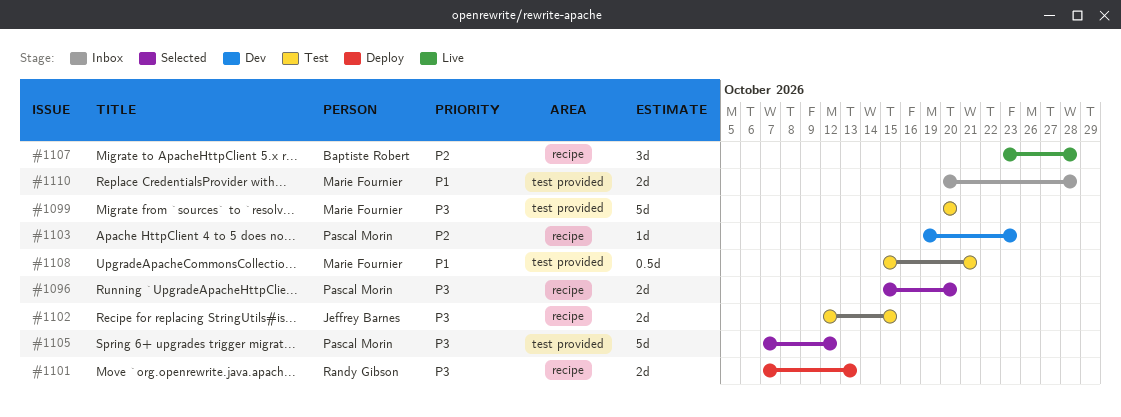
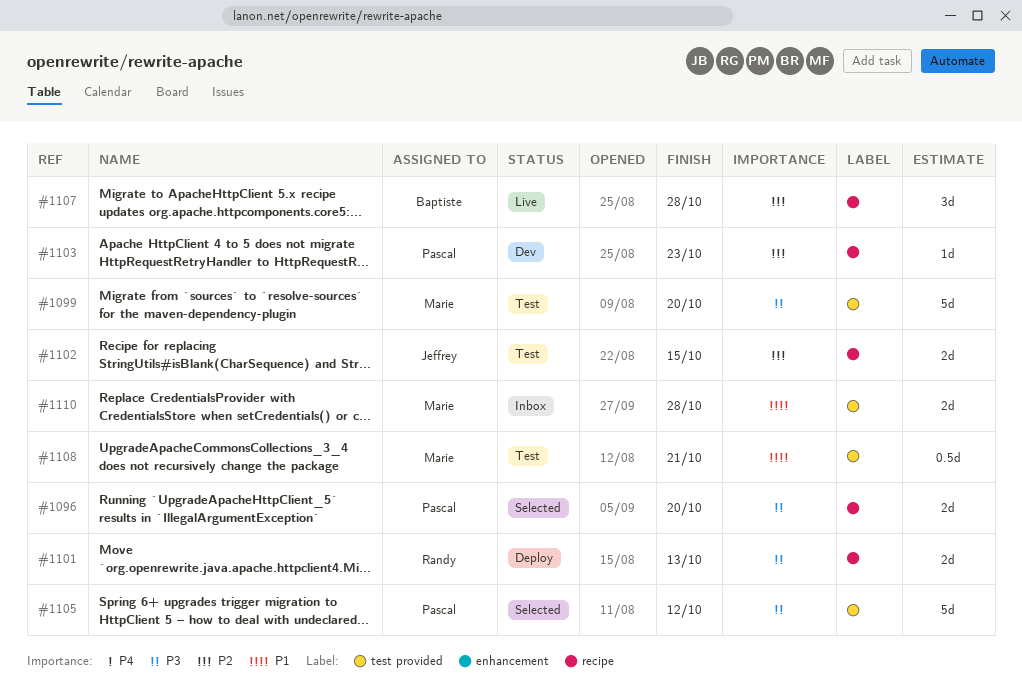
#1102, priority: P3 -> P2

